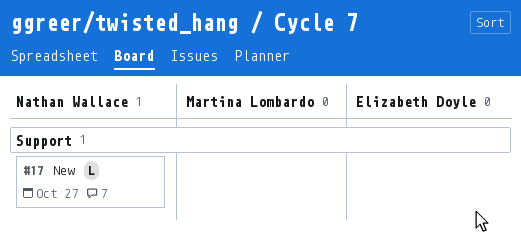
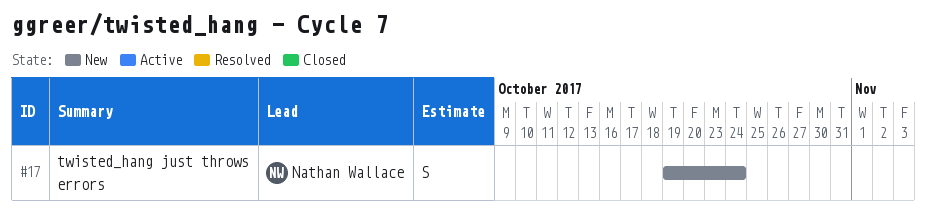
#17, estimate: L -> S
#17, due: Oct 27 -> Oct 24

